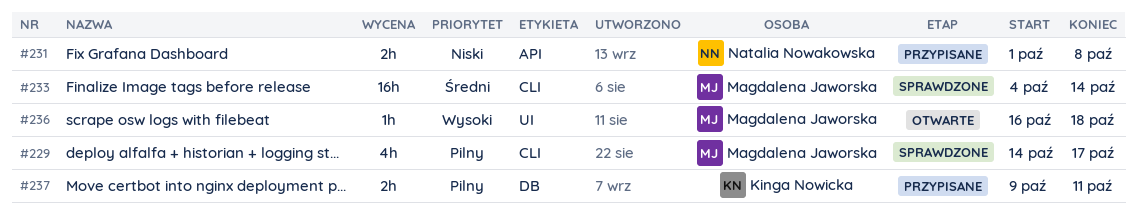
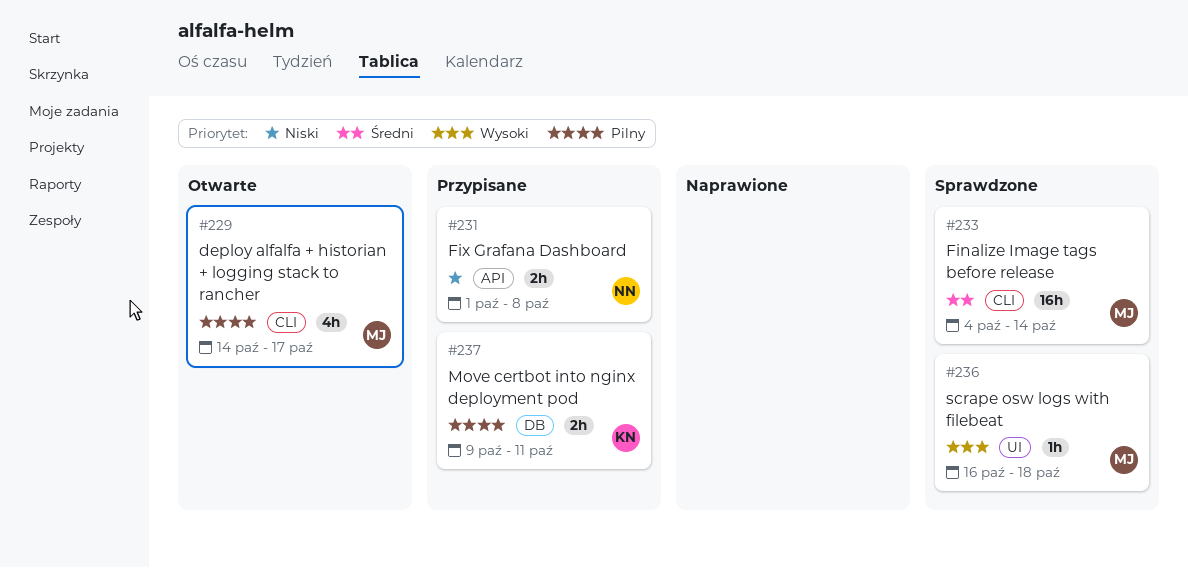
#229, status: Sprawdzone -> Otwarte
#236, status: Otwarte -> Sprawdzone

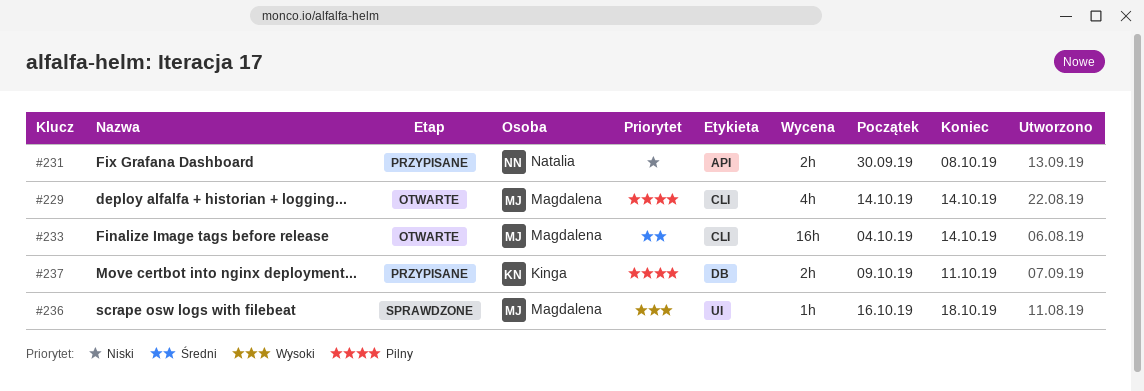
#229, due: Oct 17 -> Oct 14
#231, start: Oct 1 -> Sep 30
#233, status: Sprawdzone -> Otwarte

